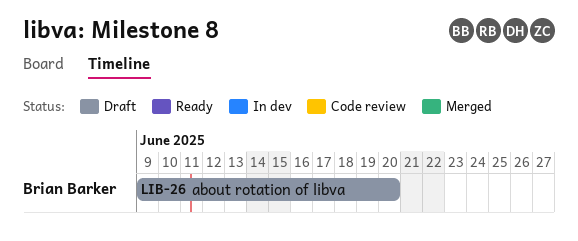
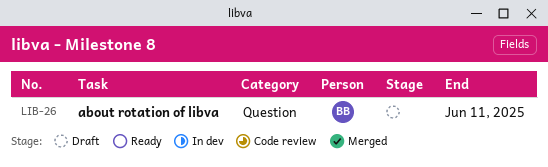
LIB-26, due: Jun 20 -> Jun 11

